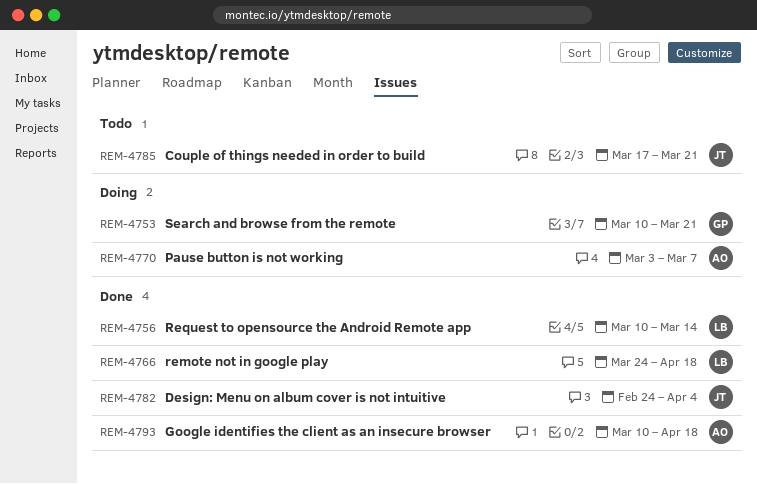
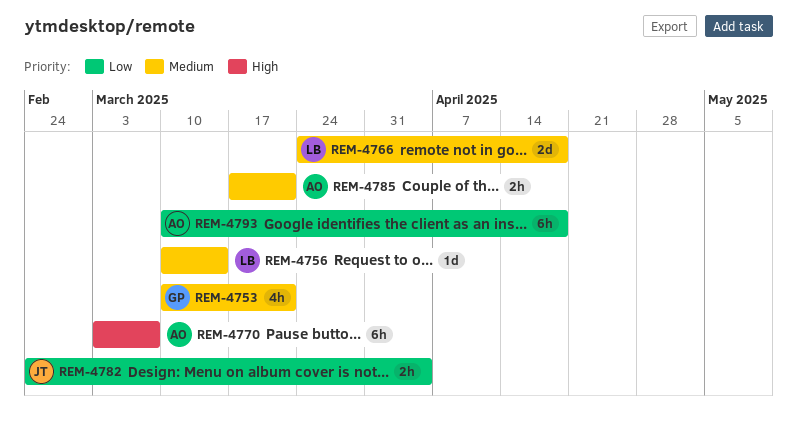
REM-4785, owner: JT -> AO

